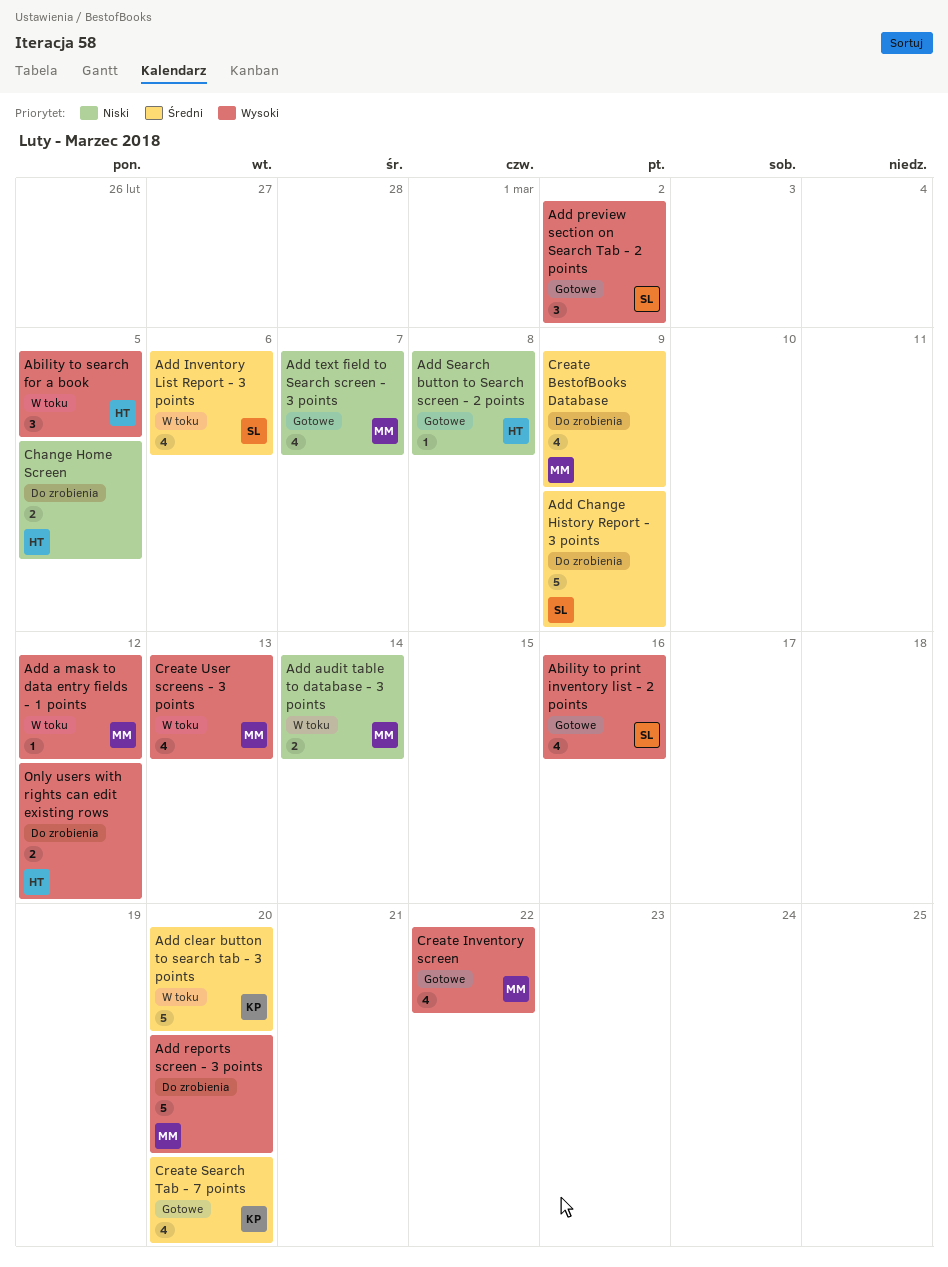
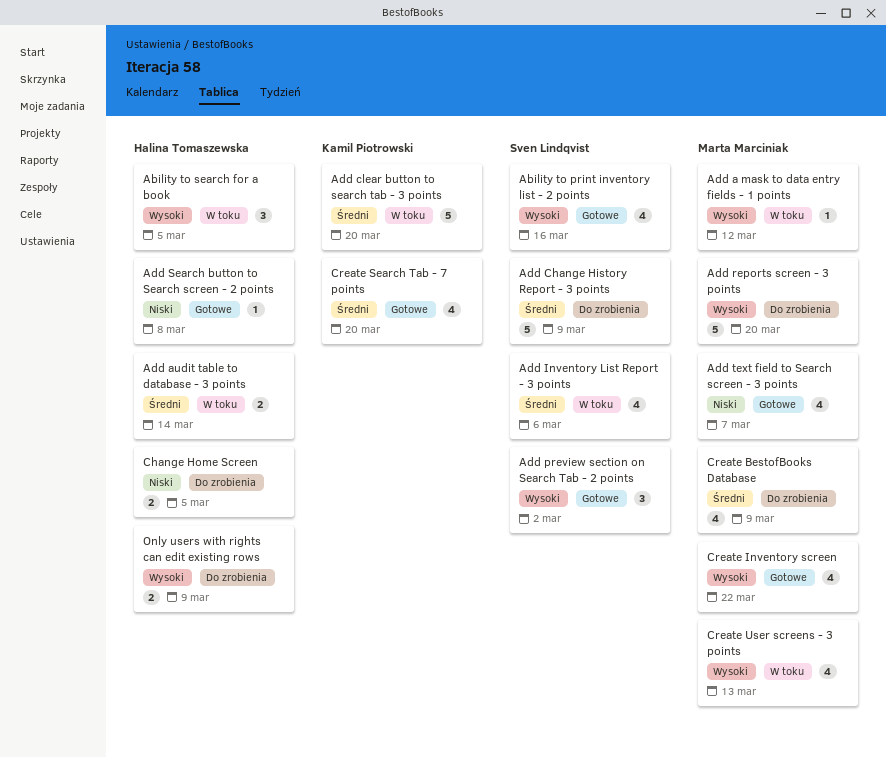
Add audit table to database - 3 points, owner: Marta Marciniak -> Halina Tomaszewska
Add audit table to database - 3 points, priority: Niski -> Średni
Only users with rights can edit existing rows, due: Mar 12 -> Mar 9

